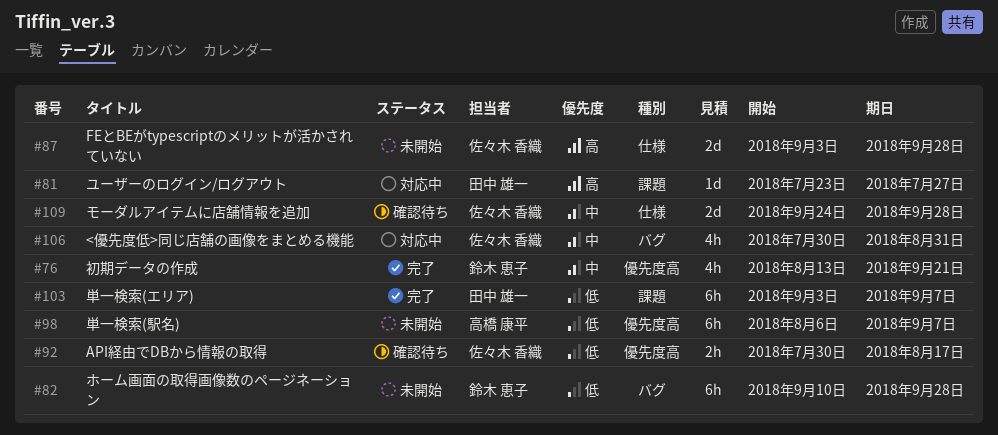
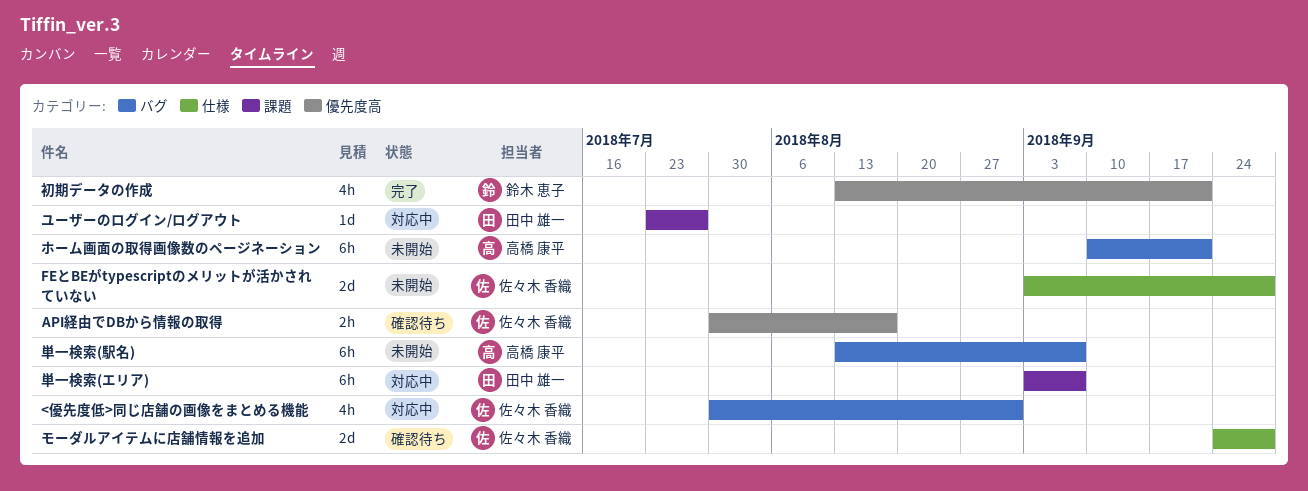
ホーム画面の取得画像数のページネーション, owner: 鈴木 恵子 -> 高橋 康平
ホーム画面の取得画像数のページネーション, due: Sep 28 -> Sep 21
単一検索(エリア), status: 完了 -> 対応中
単一検索(駅名), label: 優先度高 -> バグ
単一検索(駅名), start: Aug 6 -> Aug 13

